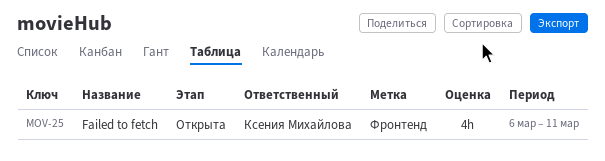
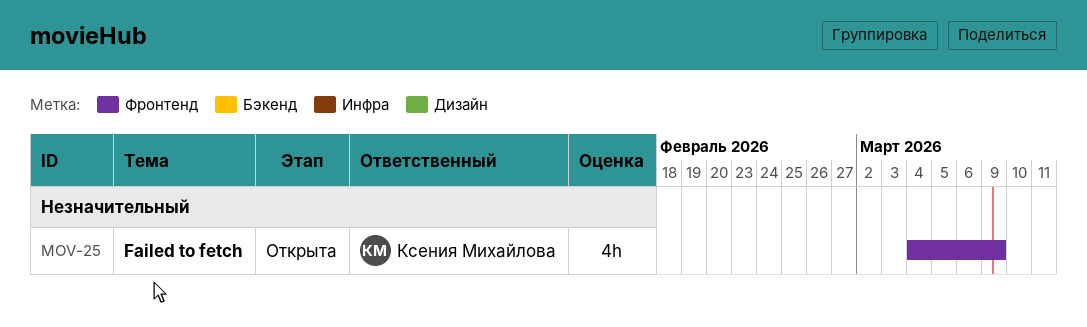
MOV-25, start: Mar 6 -> Mar 4
MOV-25, due: Mar 11 -> Mar 9

